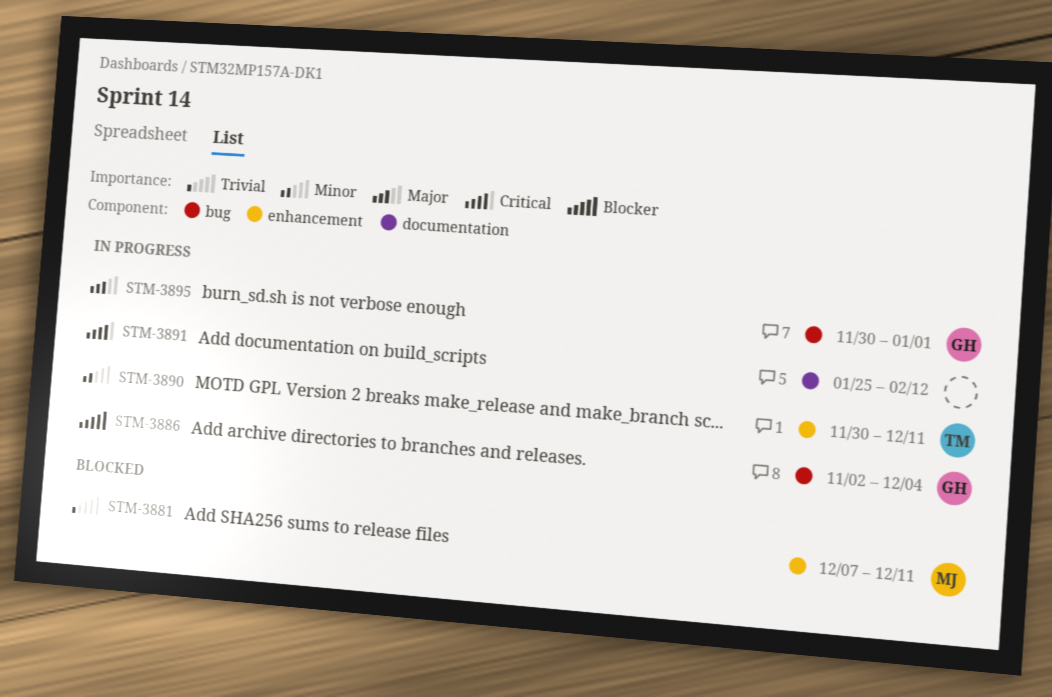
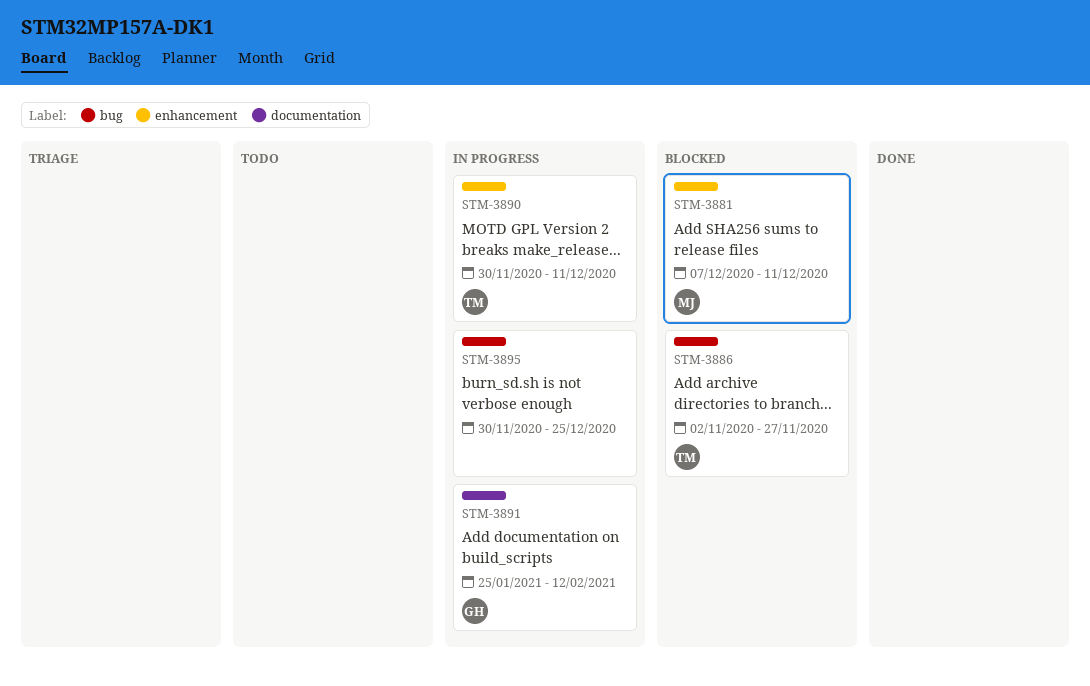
STM-3886, status: In progress -> Blocked
STM-3886, owner: GH -> TM
STM-3886, due: Dec 4 -> Nov 27
STM-3891, owner: none -> GH
STM-3895, owner: GH -> none
STM-3895, due: Jan 1 -> Dec 25

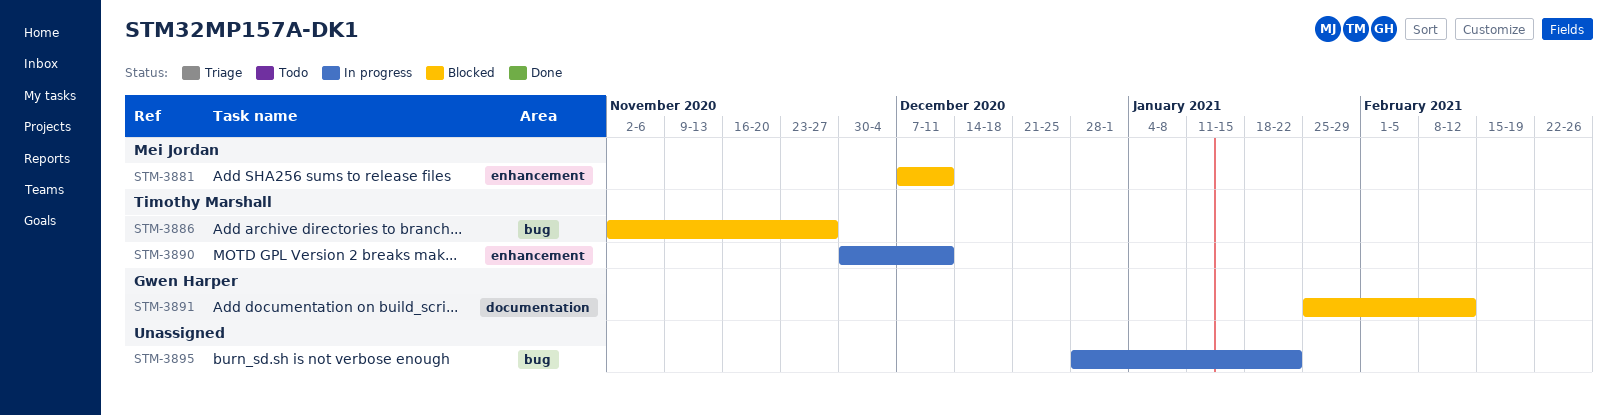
STM-3891, status: In progress -> Blocked
STM-3895, start: Nov 30 -> Dec 28
STM-3895, due: Dec 25 -> Jan 22

